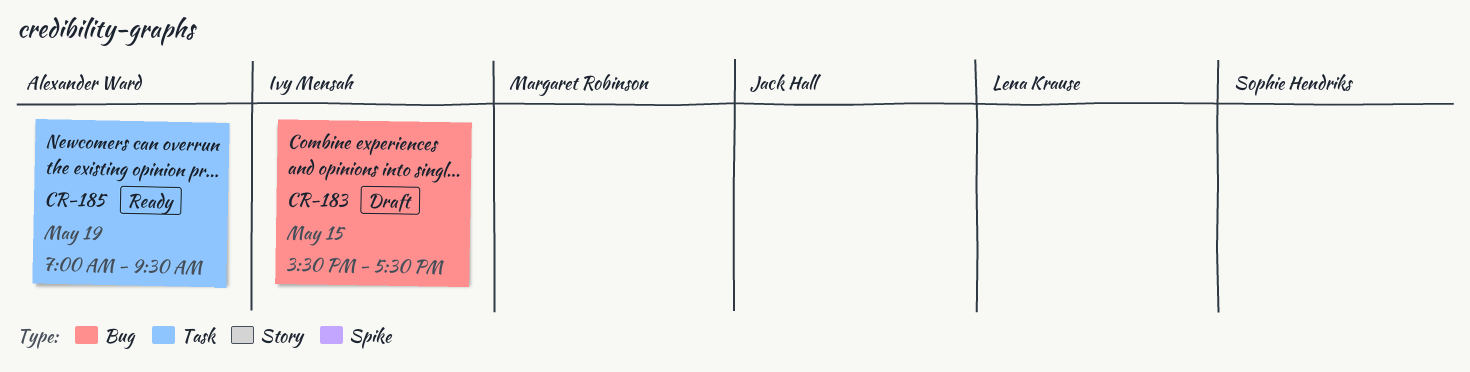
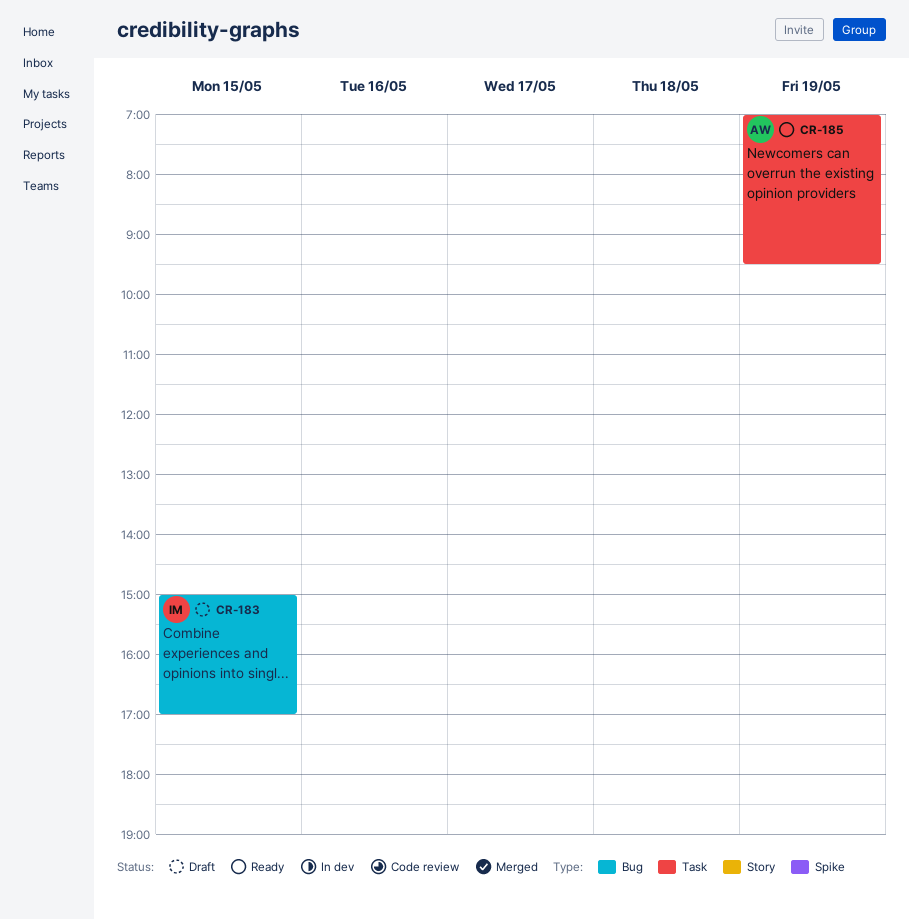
CR-183, begins: 15:30 -> 15:00
CR-183, ends: 17:30 -> 17:00

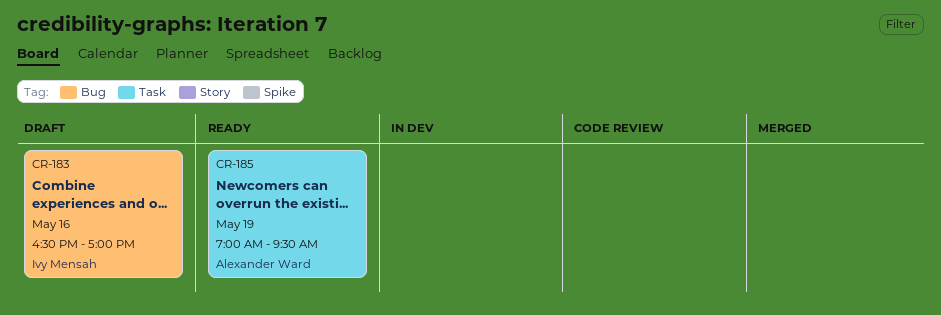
CR-183, day: May 15 -> May 16
CR-183, begins: 15:00 -> 16:30

